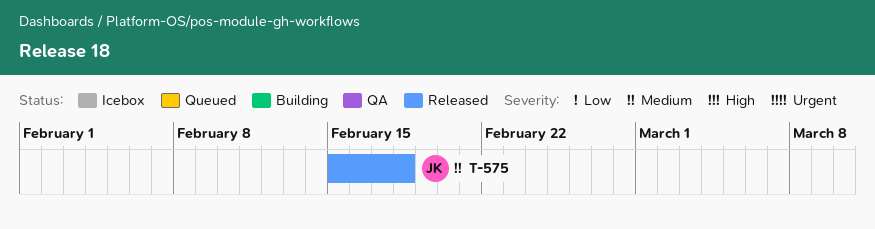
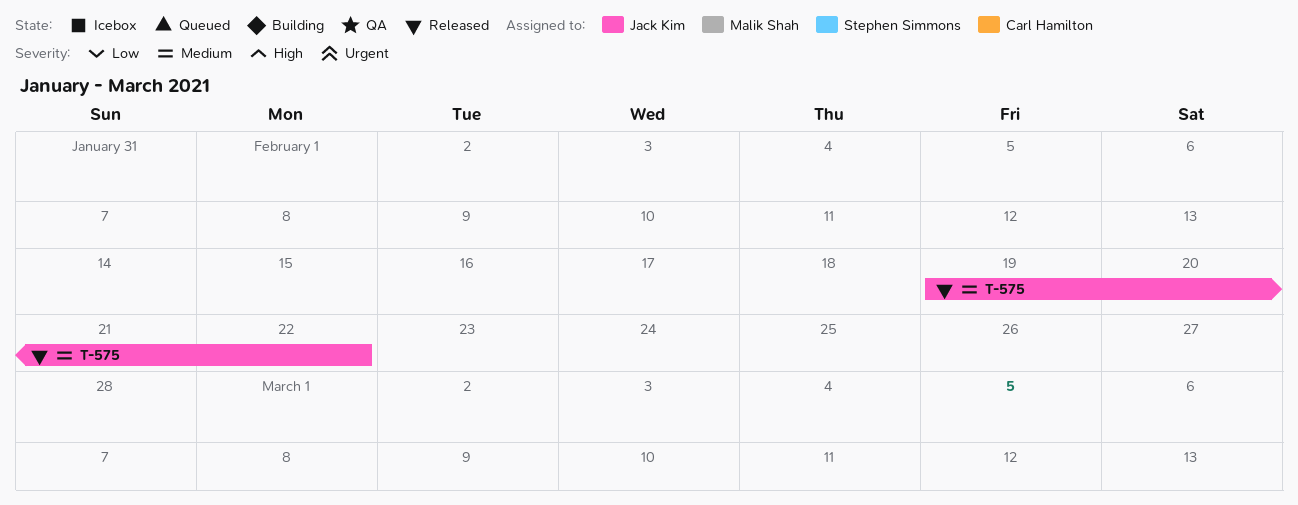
T-575, start: Feb 15 -> Feb 19
T-575, due: Feb 18 -> Feb 22

